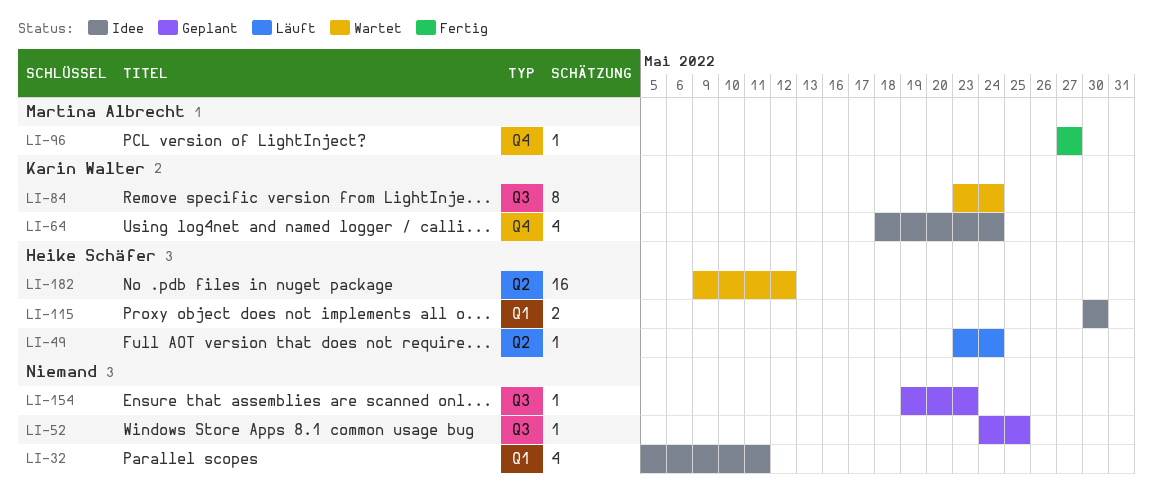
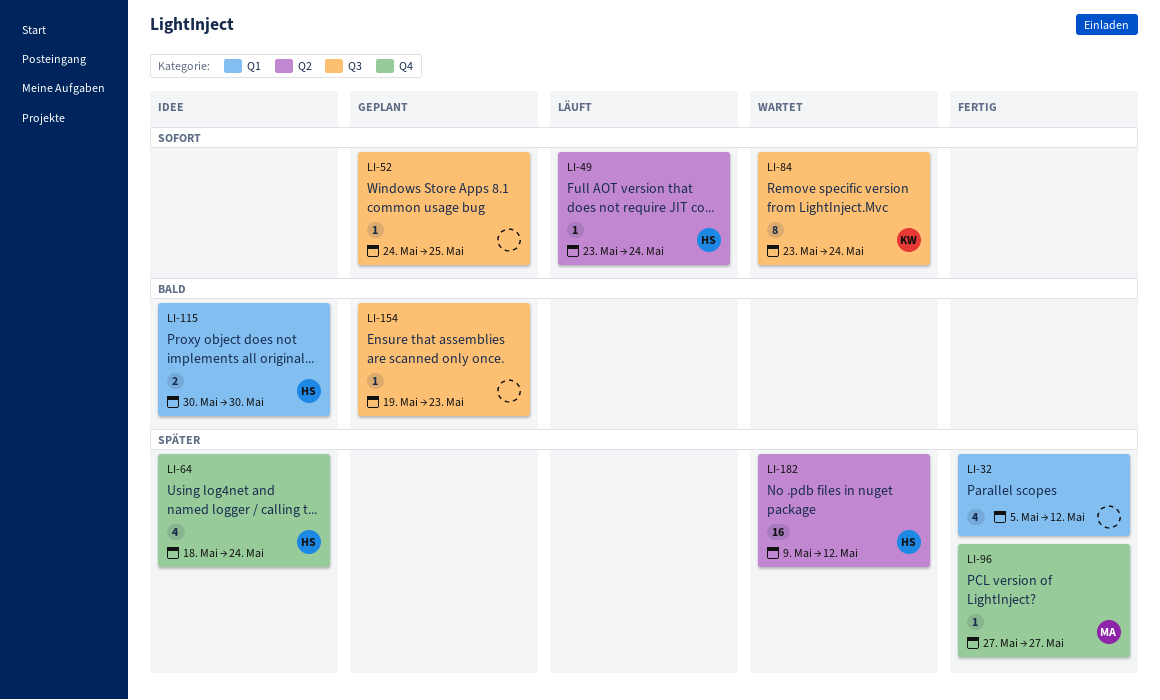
LI-32, status: Idee -> Fertig
LI-32, due: May 11 -> May 12
LI-64, owner: Karin Walter -> Heike Schäfer

